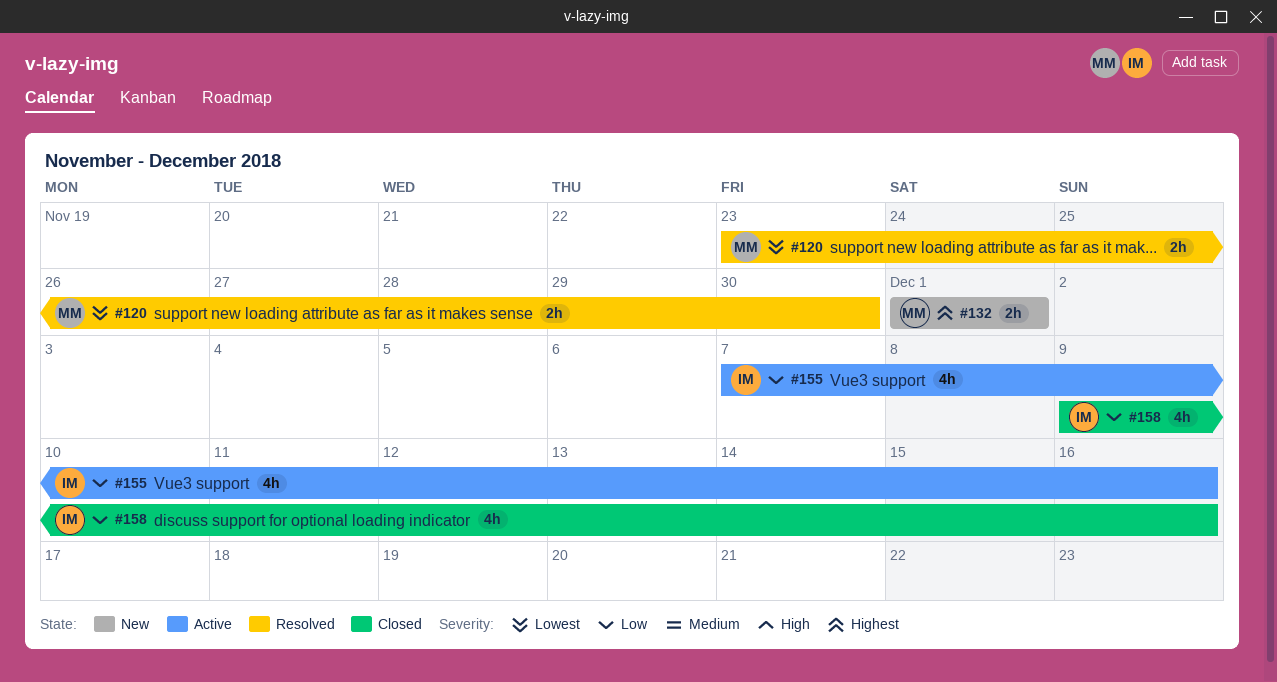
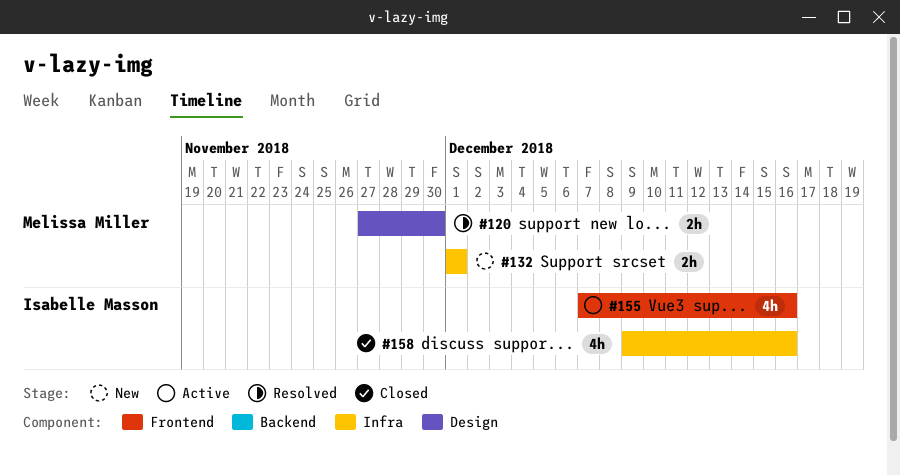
#120, start: Nov 23 -> Nov 27

